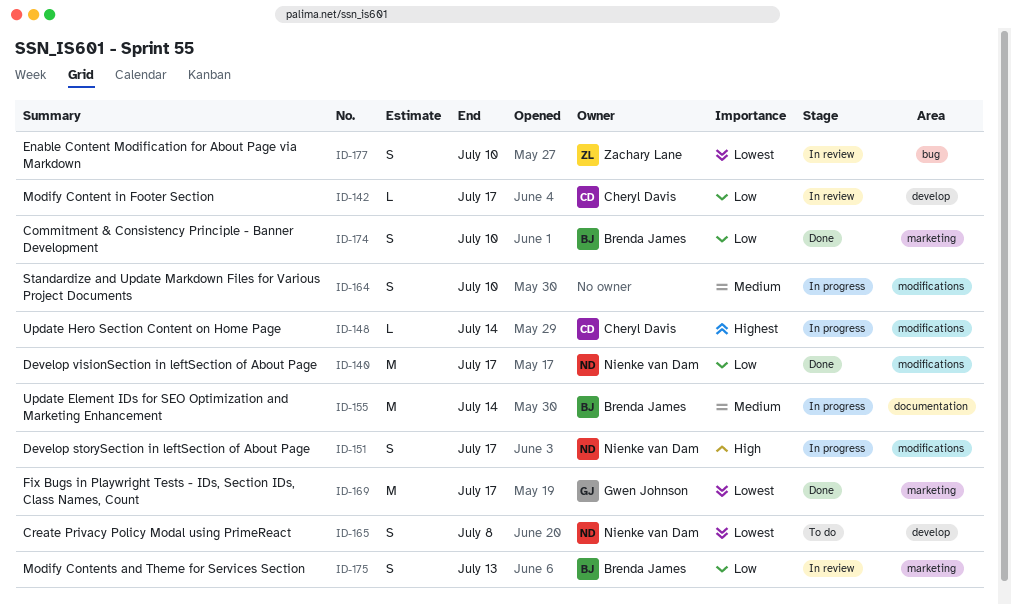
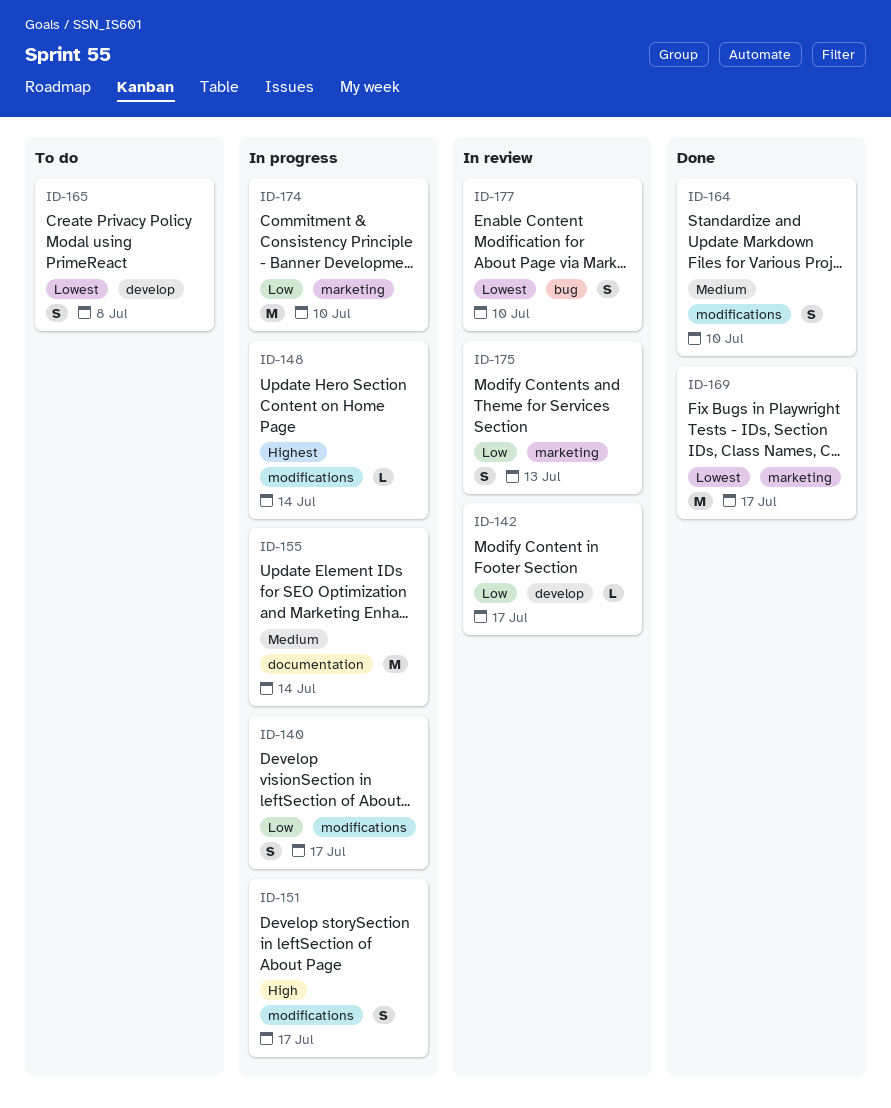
ID-140, status: Done -> In progress
ID-140, estimate: M -> S
ID-164, status: In progress -> Done
ID-174, status: Done -> In progress
ID-174, estimate: S -> M

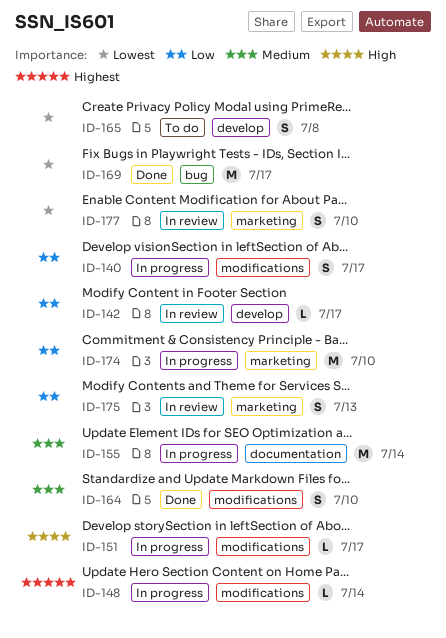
ID-151, estimate: S -> L
ID-169, label: marketing -> bug
ID-177, label: bug -> marketing

